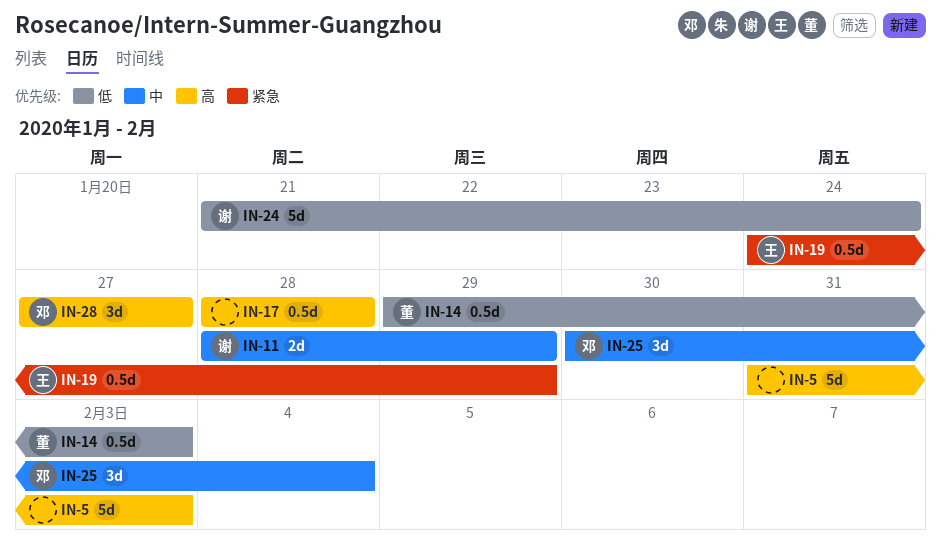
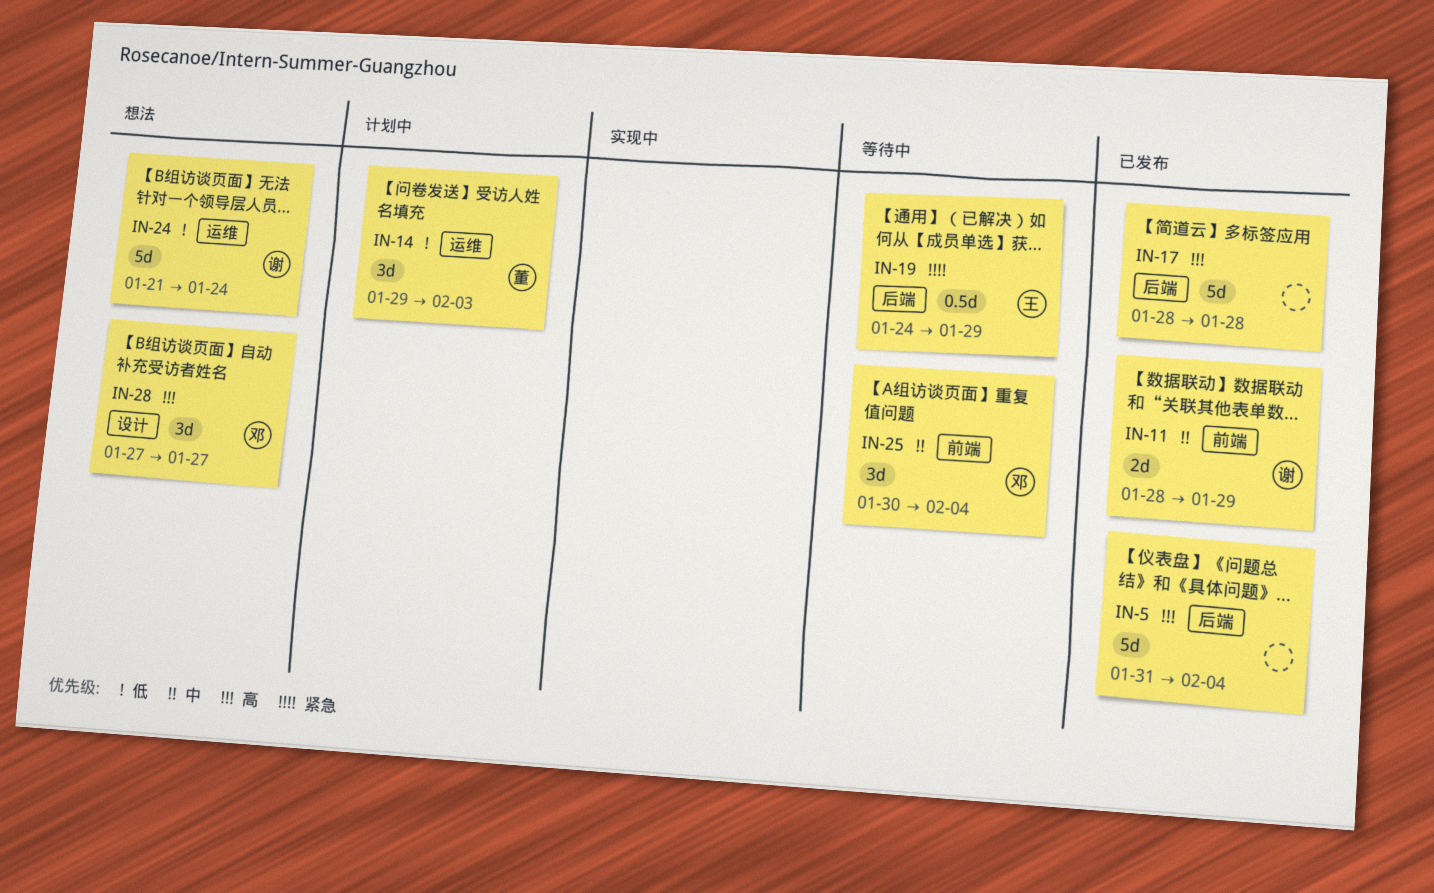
IN-5, due: Feb 3 -> Feb 4
IN-14, estimate: 0.5d -> 3d
IN-17, estimate: 0.5d -> 5d

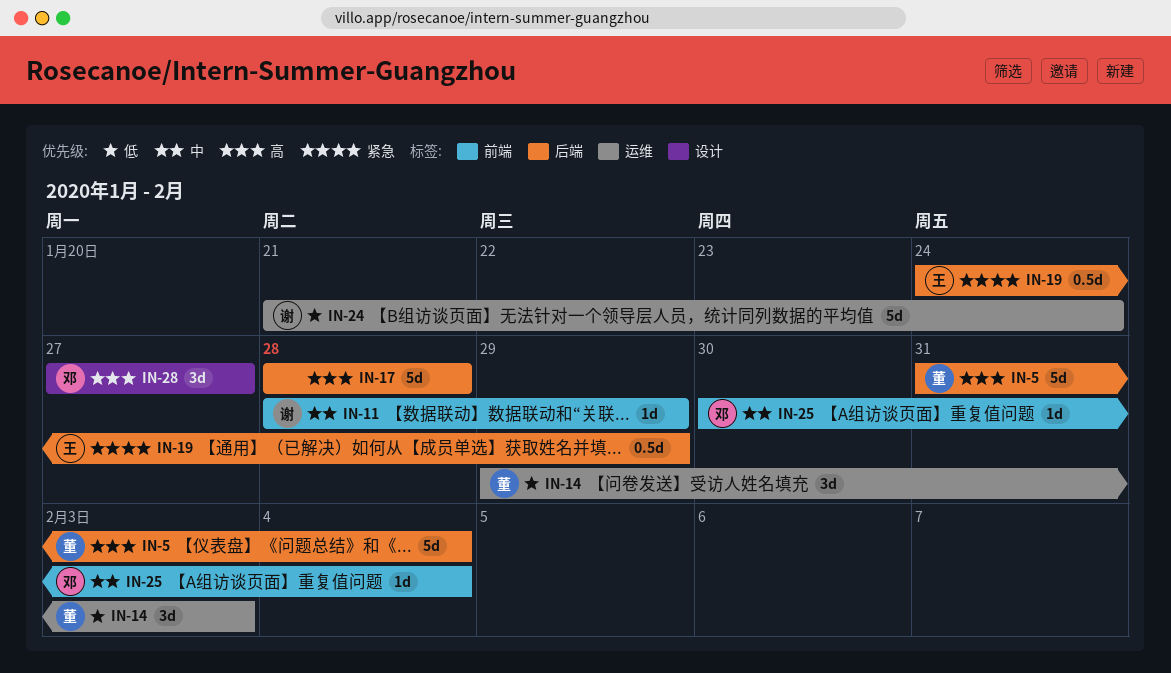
IN-5, owner: none -> 董
IN-11, estimate: 2d -> 1d
IN-25, estimate: 3d -> 1d

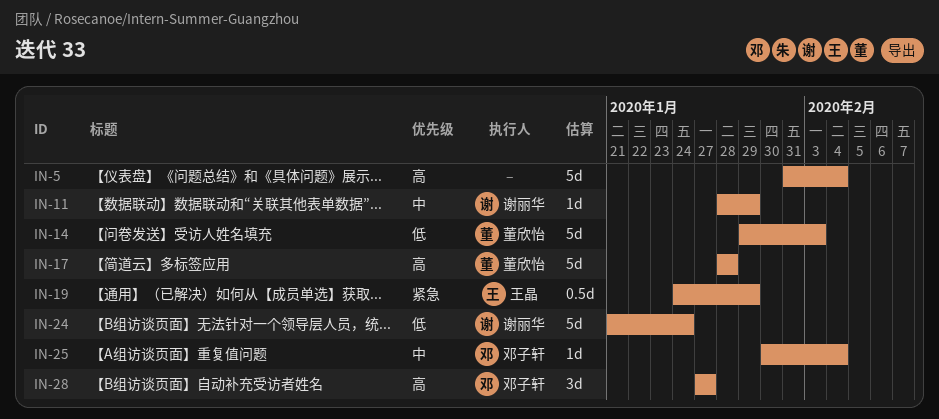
IN-5, owner: 董欣怡 -> none
IN-14, estimate: 3d -> 5d
IN-17, owner: none -> 董欣怡

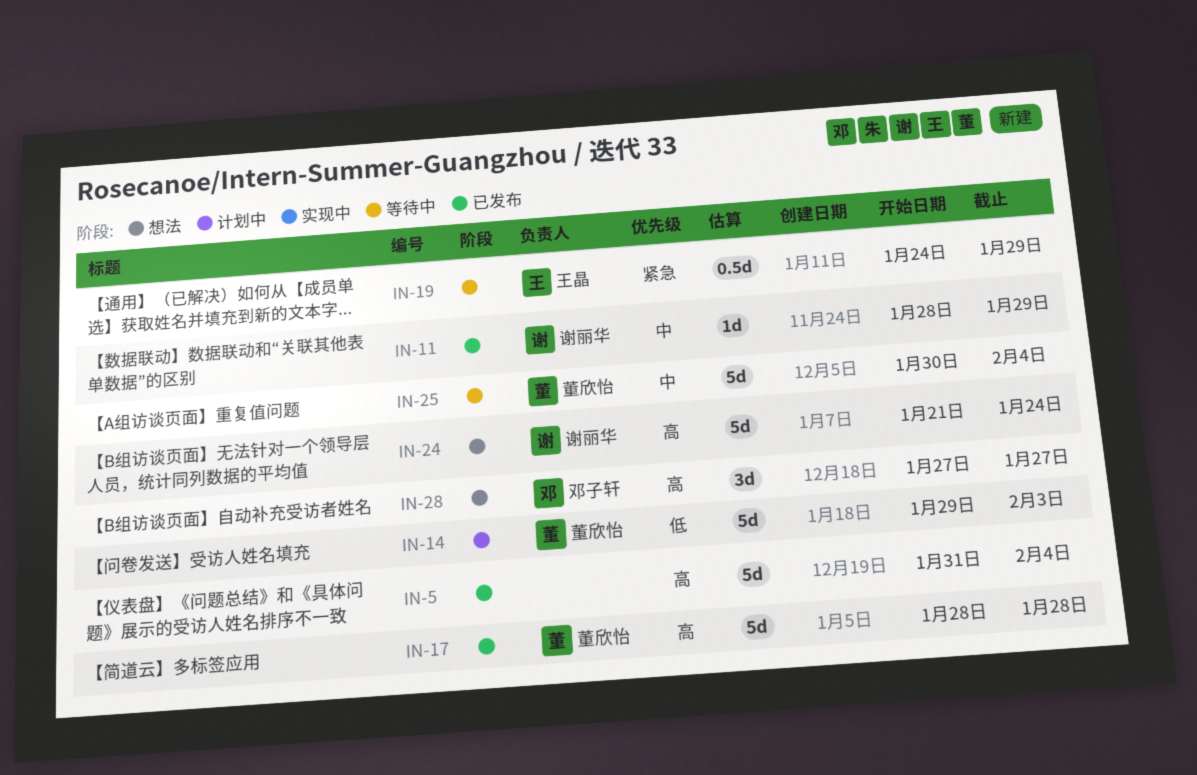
IN-24, priority: 低 -> 高
IN-25, owner: 邓子轩 -> 董欣怡
IN-25, estimate: 1d -> 5d

